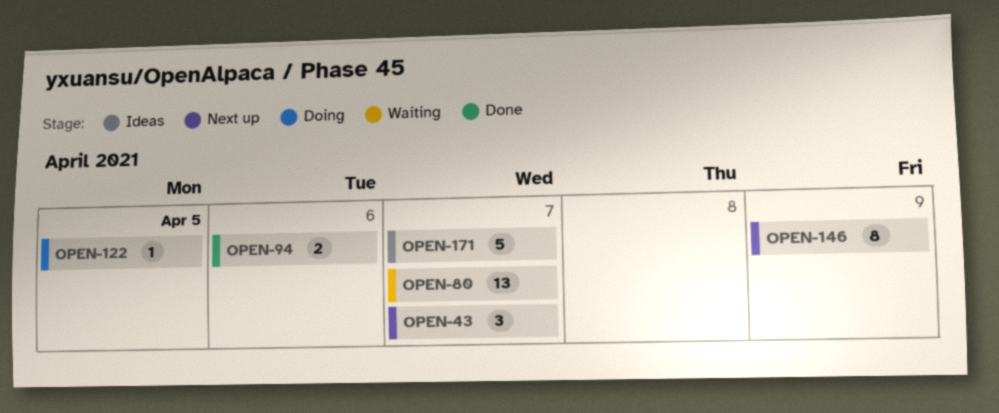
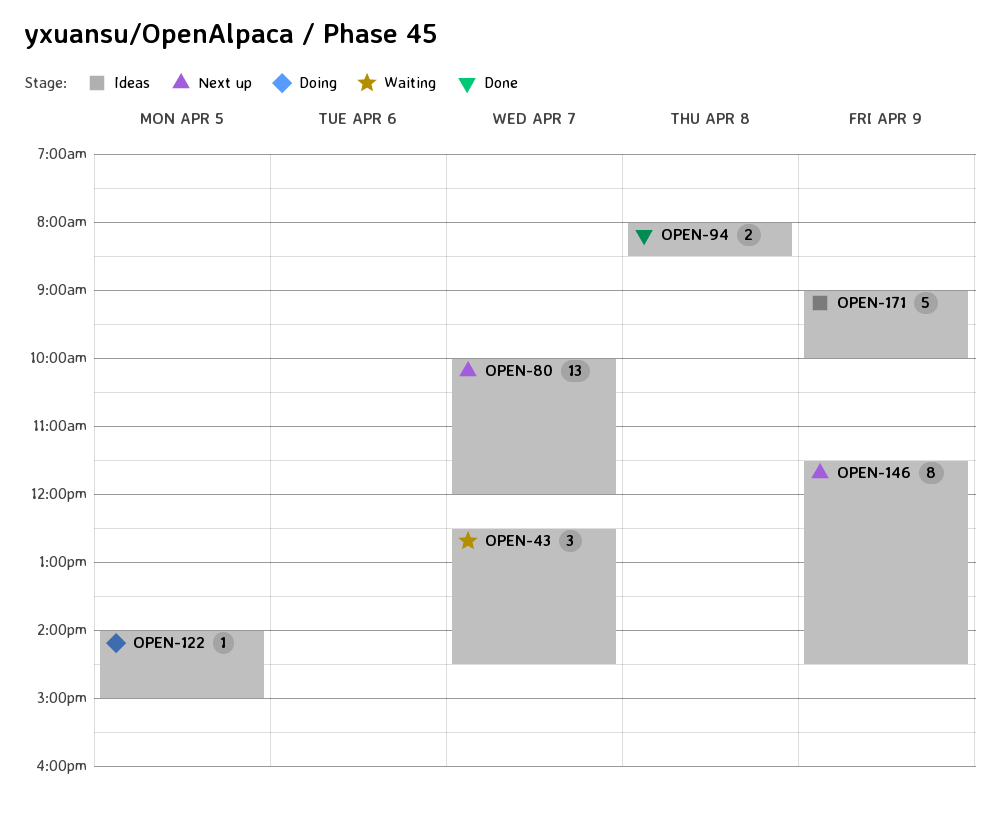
OPEN-43, status: Next up -> Waiting
OPEN-80, status: Waiting -> Next up
OPEN-94, day: Apr 6 -> Apr 8
OPEN-171, day: Apr 7 -> Apr 9

